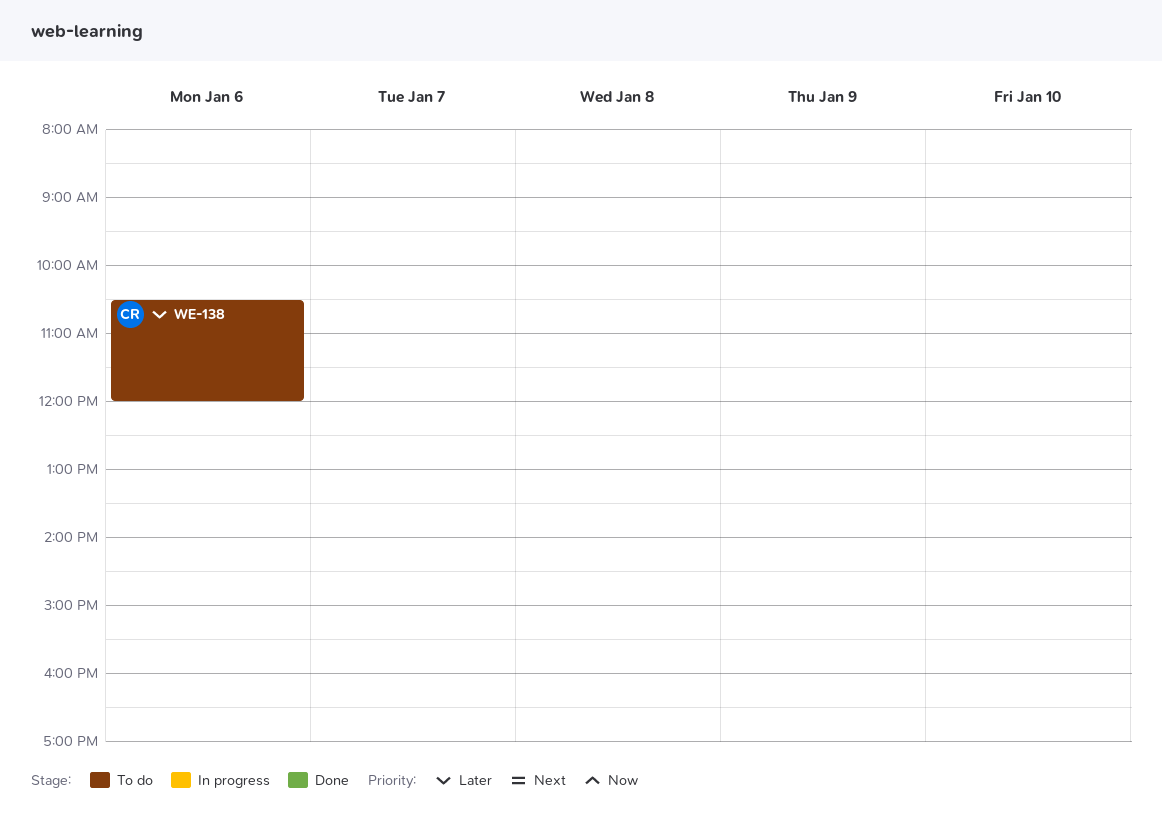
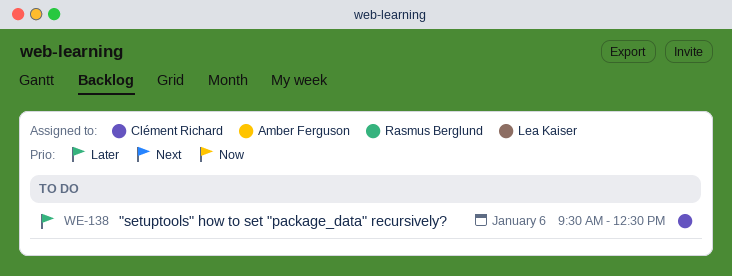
WE-138, begins: 10:30 -> 09:30
WE-138, ends: 12:00 -> 12:30

